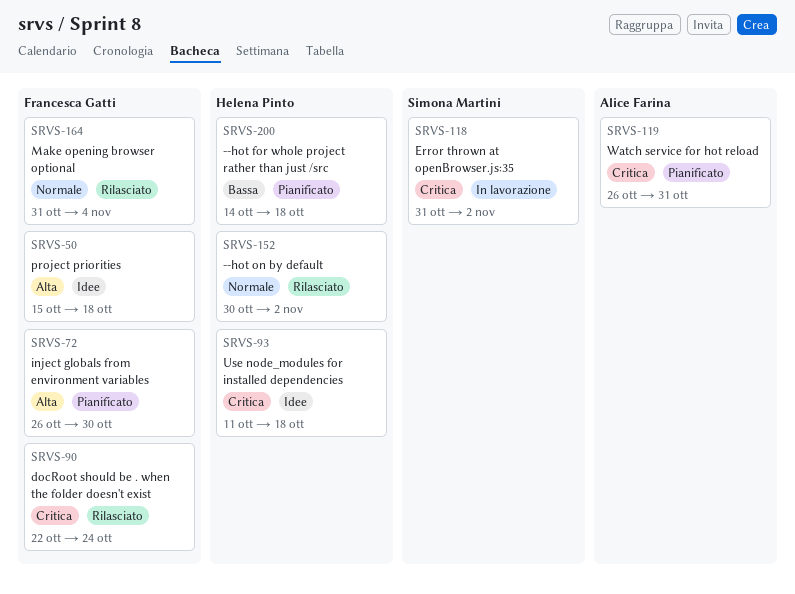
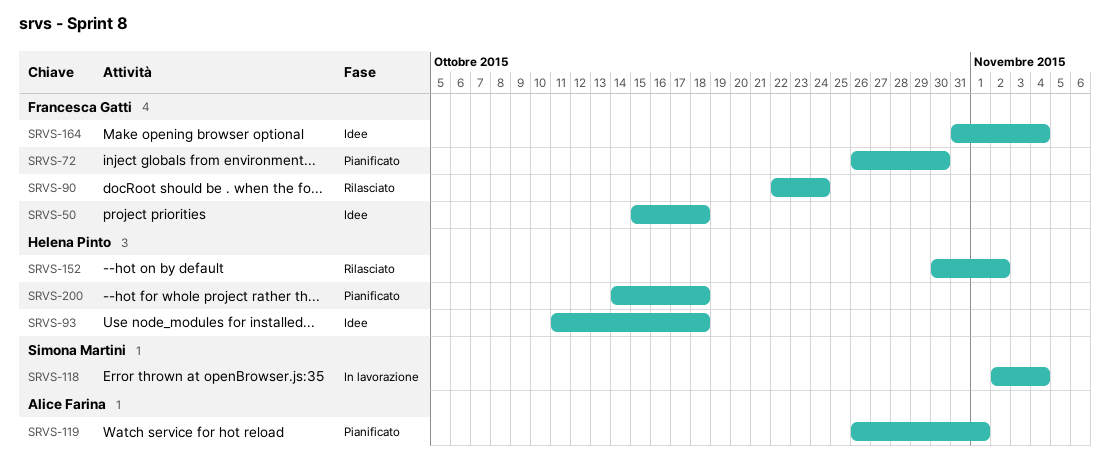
SRVS-118, start: Oct 31 -> Nov 2
SRVS-118, due: Nov 2 -> Nov 4
SRVS-119, due: Oct 31 -> Nov 1
SRVS-164, status: Rilasciato -> Idee

